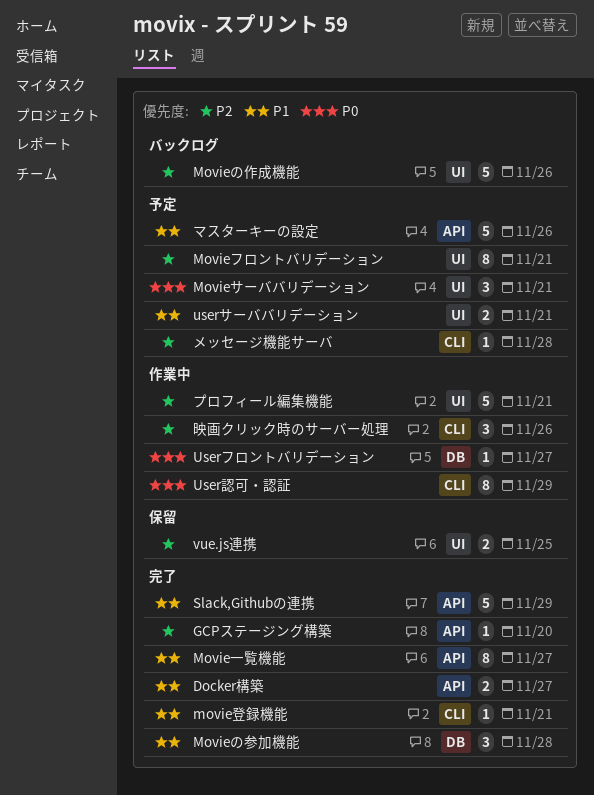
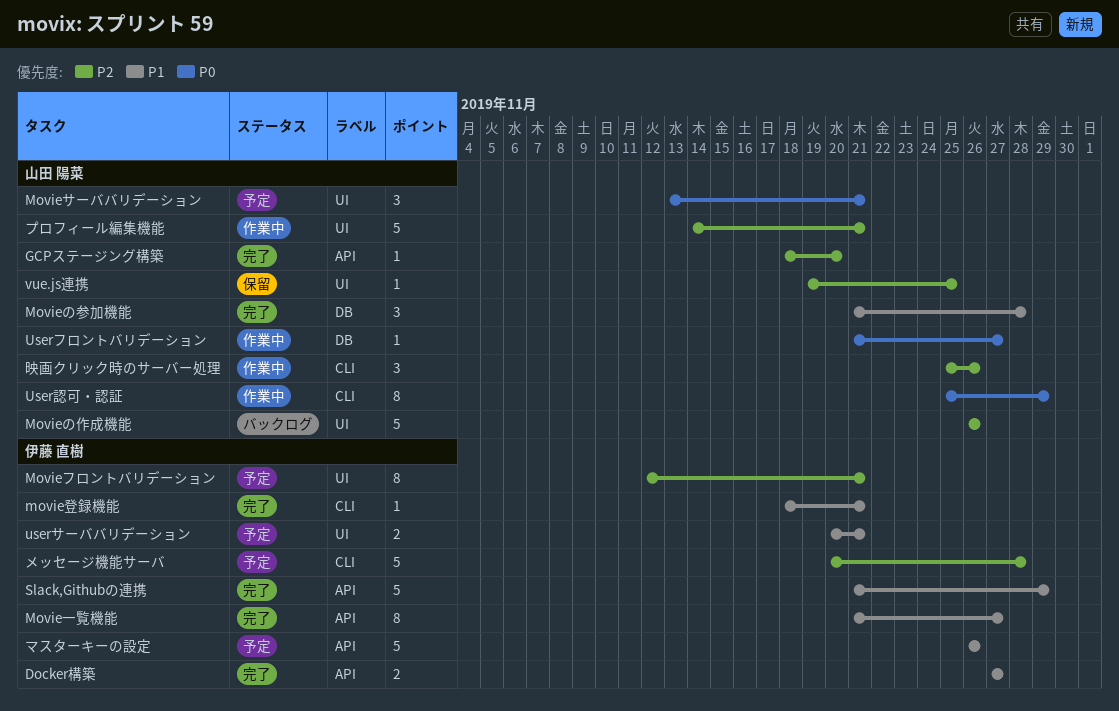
vue.js連携, estimate: 2 -> 1
メッセージ機能サーバ, estimate: 1 -> 5

